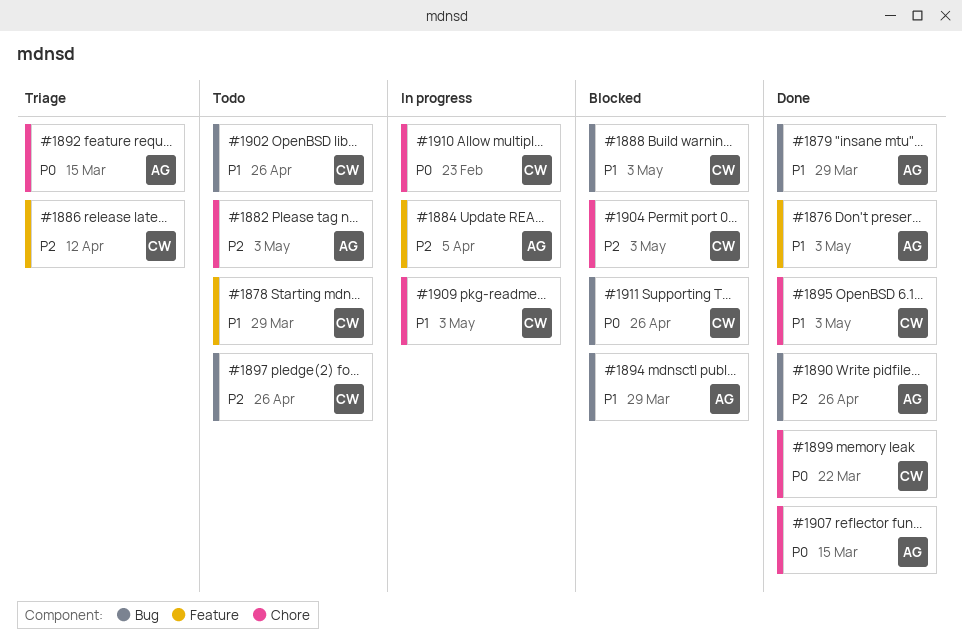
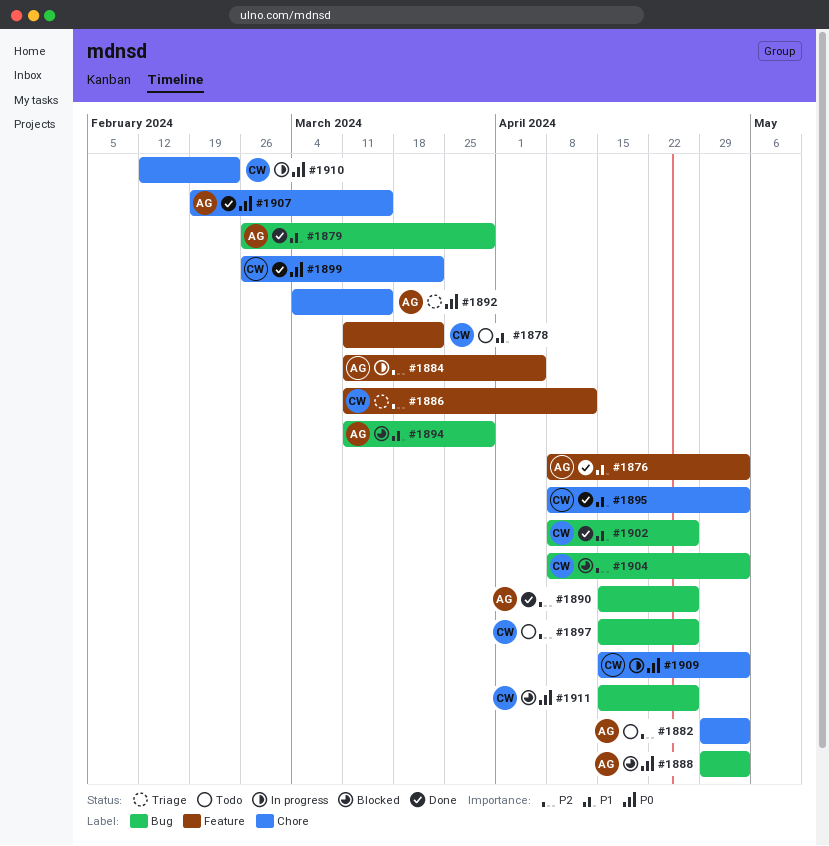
#1878, due: Mar 29 -> Mar 22
#1888, owner: CW -> AG
#1888, priority: P1 -> P0
#1902, status: Todo -> Done
#1904, label: Chore -> Bug
#1909, priority: P1 -> P0

